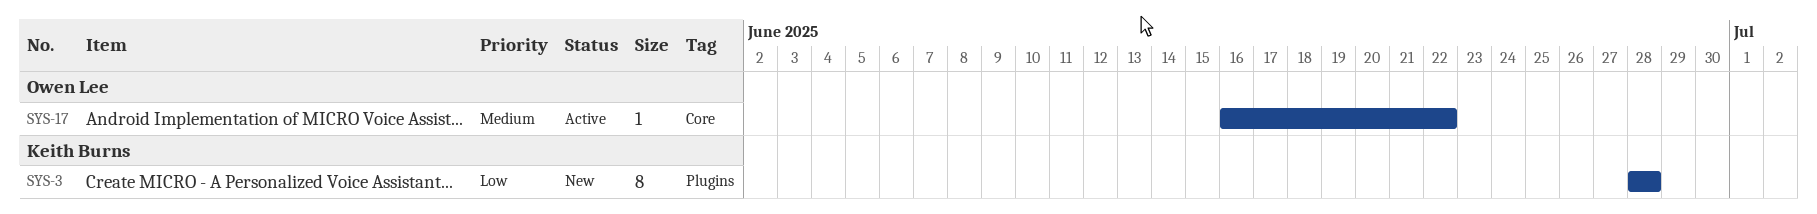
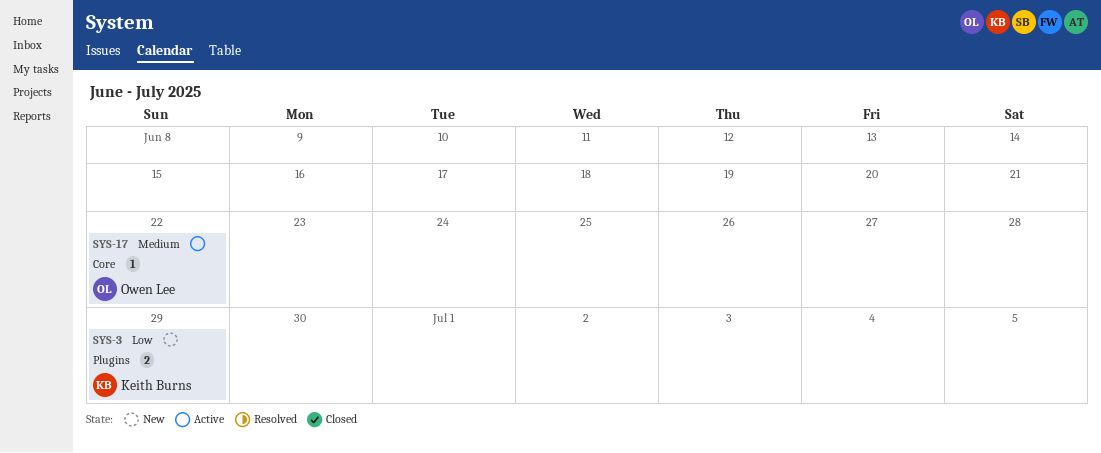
SYS-3, estimate: 8 -> 2
SYS-3, due: Jun 28 -> Jun 29

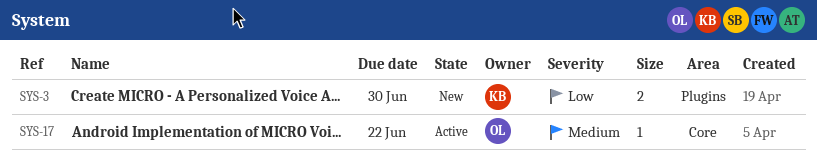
SYS-3, due: Jun 29 -> Jun 30

